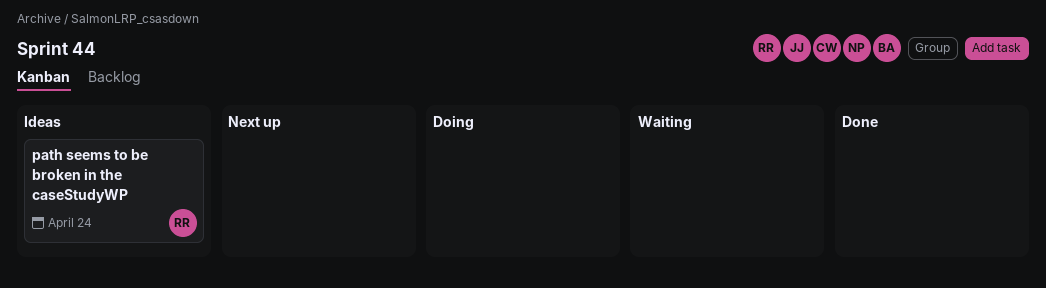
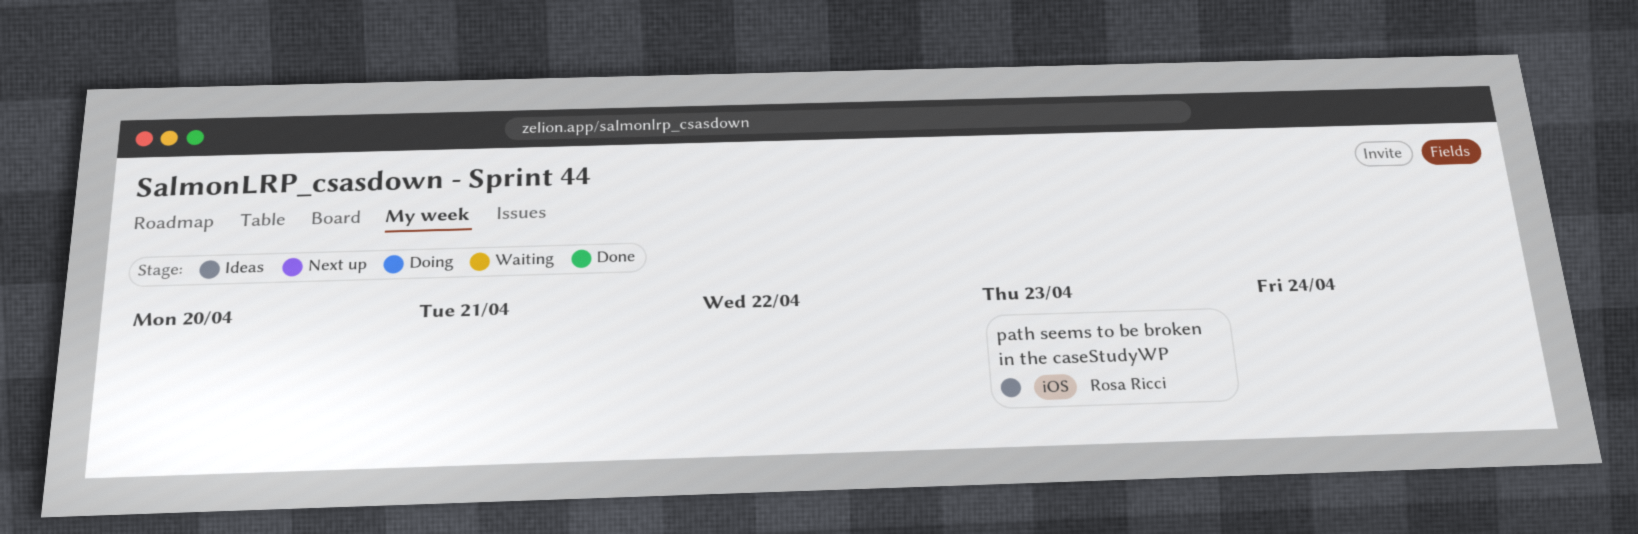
path seems to be broken in the caseStudyWP, due: Apr 24 -> Apr 23

